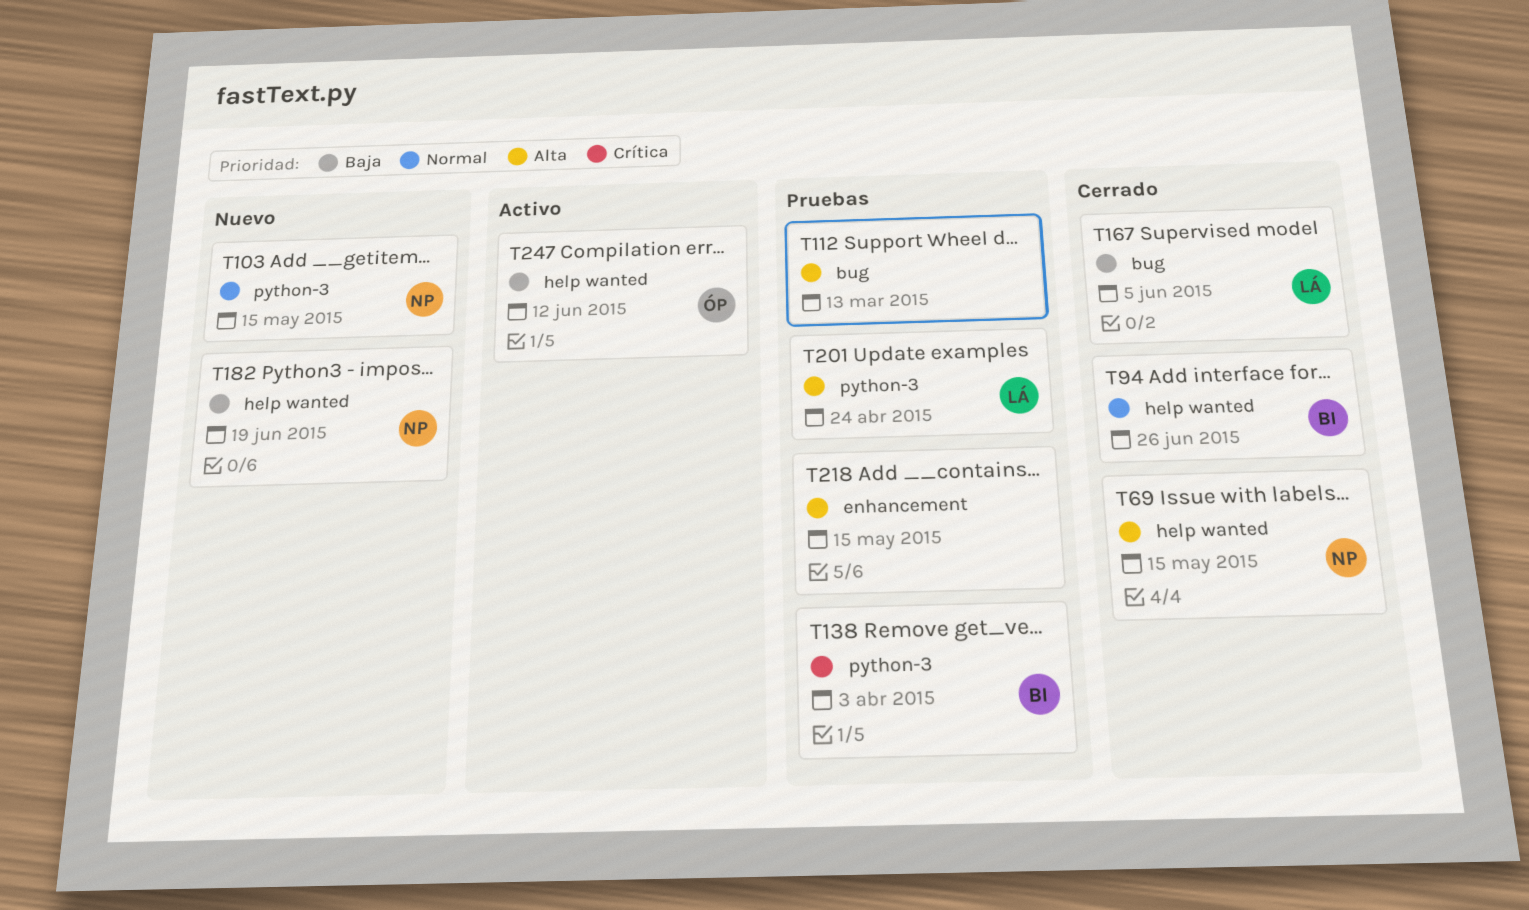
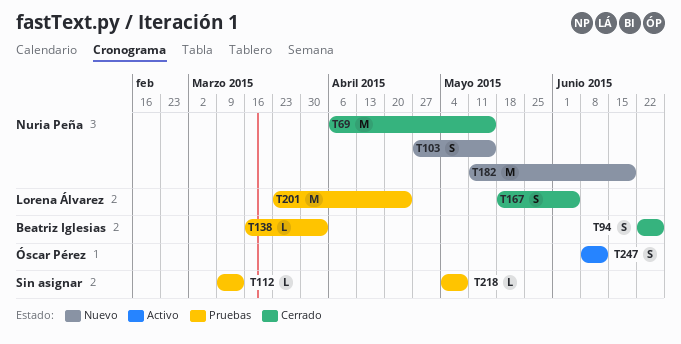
T218, due: May 15 -> May 8

